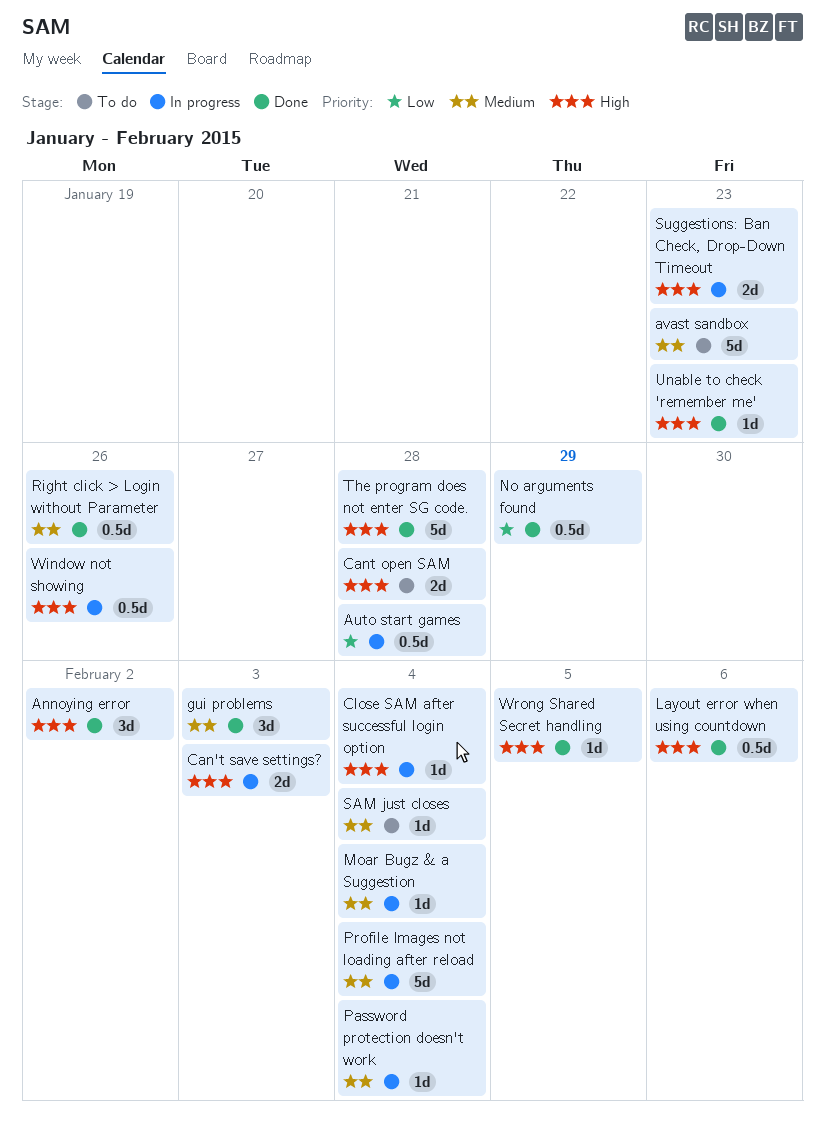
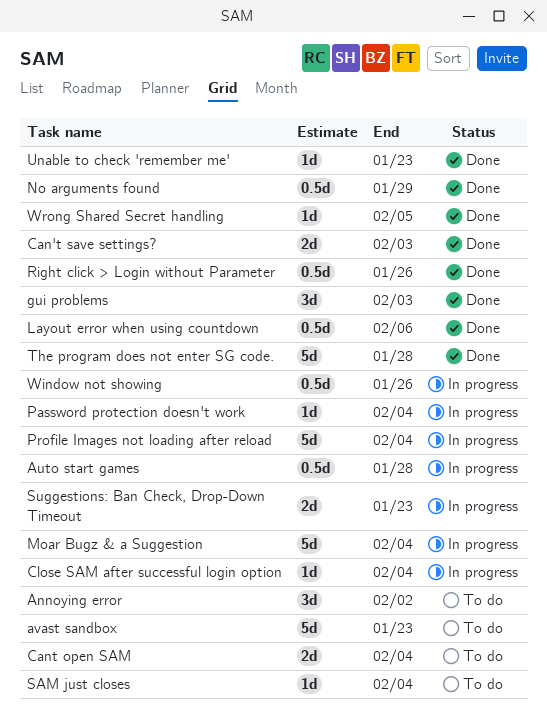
Annoying error, status: Done -> To do
Can't save settings?, status: In progress -> Done
Cant open SAM, due: Jan 28 -> Feb 4
Moar Bugz & a Suggestion, estimate: 1d -> 5d

